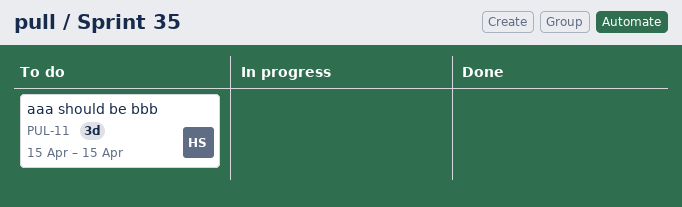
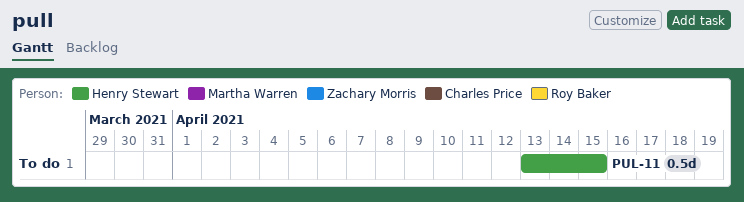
PUL-11, estimate: 3d -> 0.5d
PUL-11, start: Apr 15 -> Apr 13

